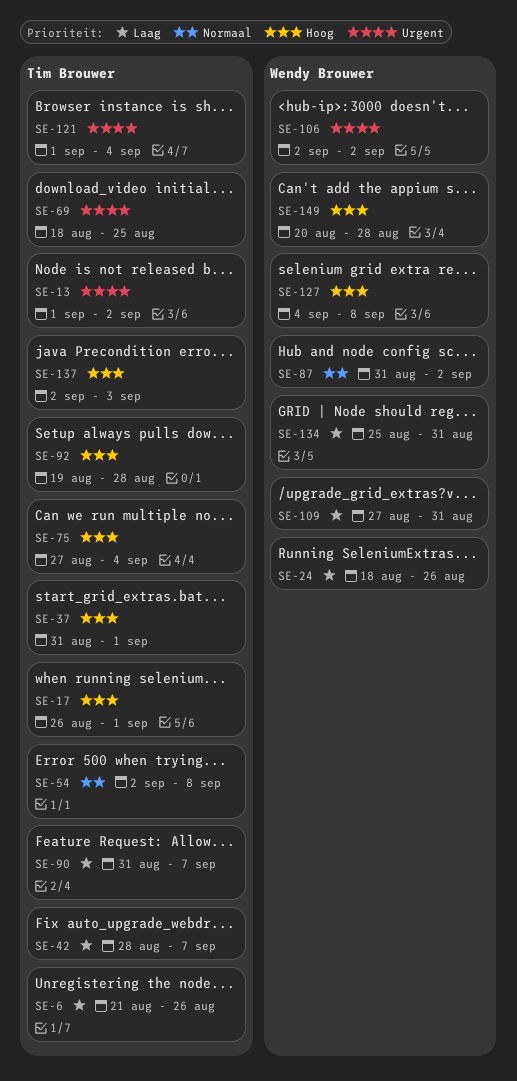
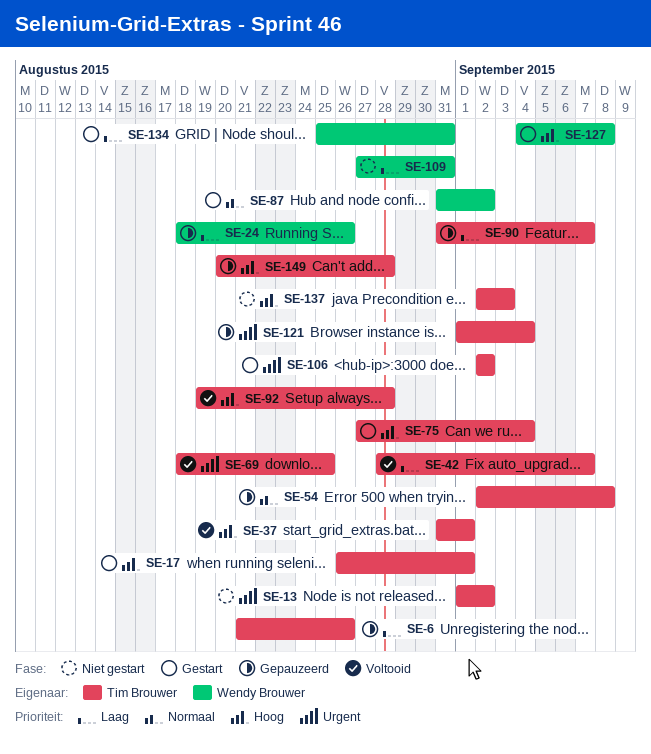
SE-106, owner: Wendy Brouwer -> Tim Brouwer
SE-149, owner: Wendy Brouwer -> Tim Brouwer

